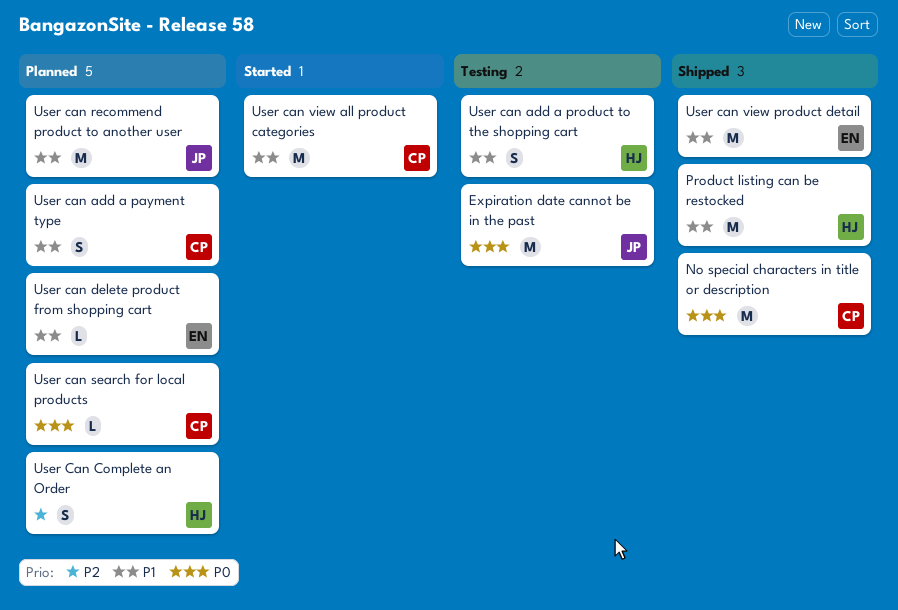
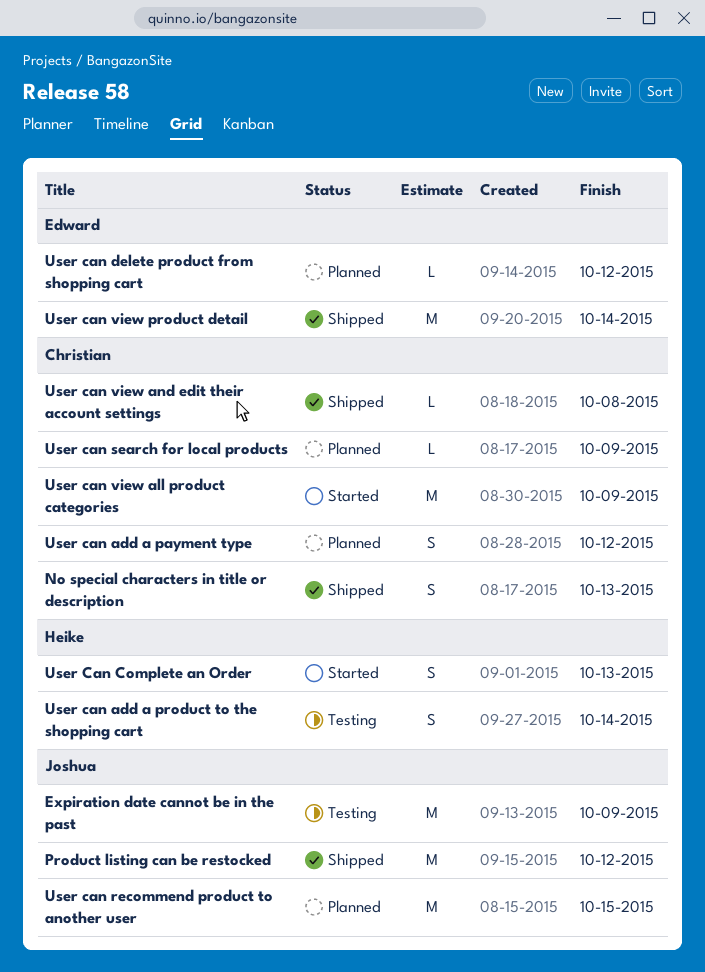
No special characters in title or description, estimate: M -> S
Product listing can be restocked, owner: Heike -> Joshua
User Can Complete an Order, status: Planned -> Started
User can view and edit their account settings: none -> present

